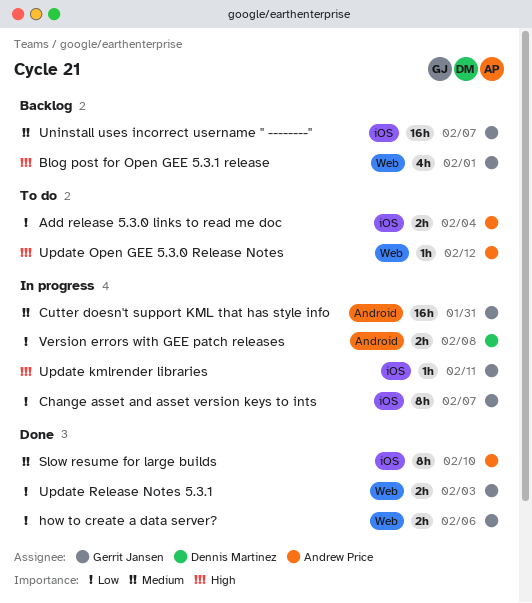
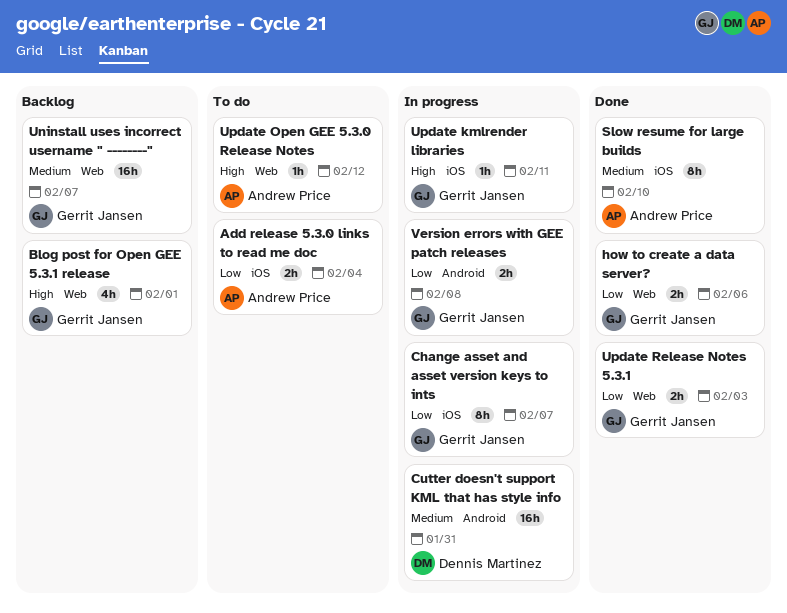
Cutter doesn't support KML that has style info, owner: Gerrit Jansen -> Dennis Martinez
Uninstall uses incorrect username " --------", label: iOS -> Web
Version errors with GEE patch releases, owner: Dennis Martinez -> Gerrit Jansen

